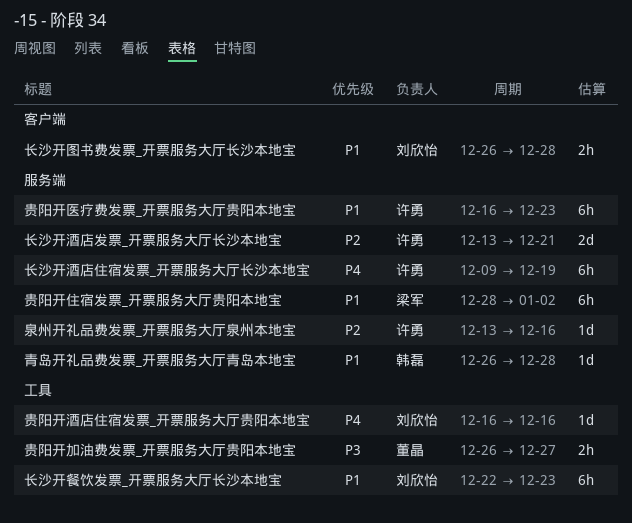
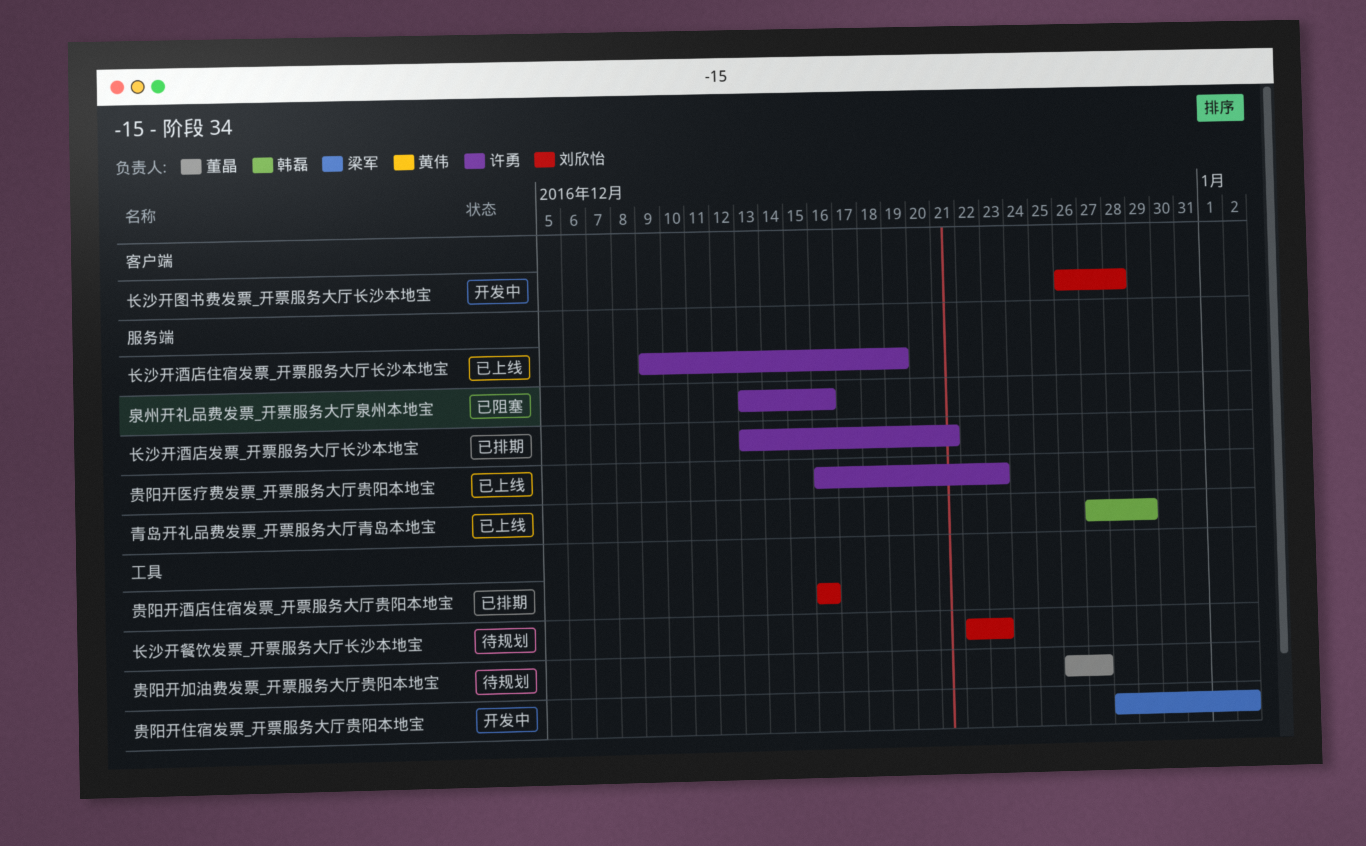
贵阳开住宿发票_开票服务大厅贵阳本地宝, label: 服务端 -> 工具
青岛开礼品费发票_开票服务大厅青岛本地宝, start: Dec 26 -> Dec 27
青岛开礼品费发票_开票服务大厅青岛本地宝, due: Dec 28 -> Dec 29

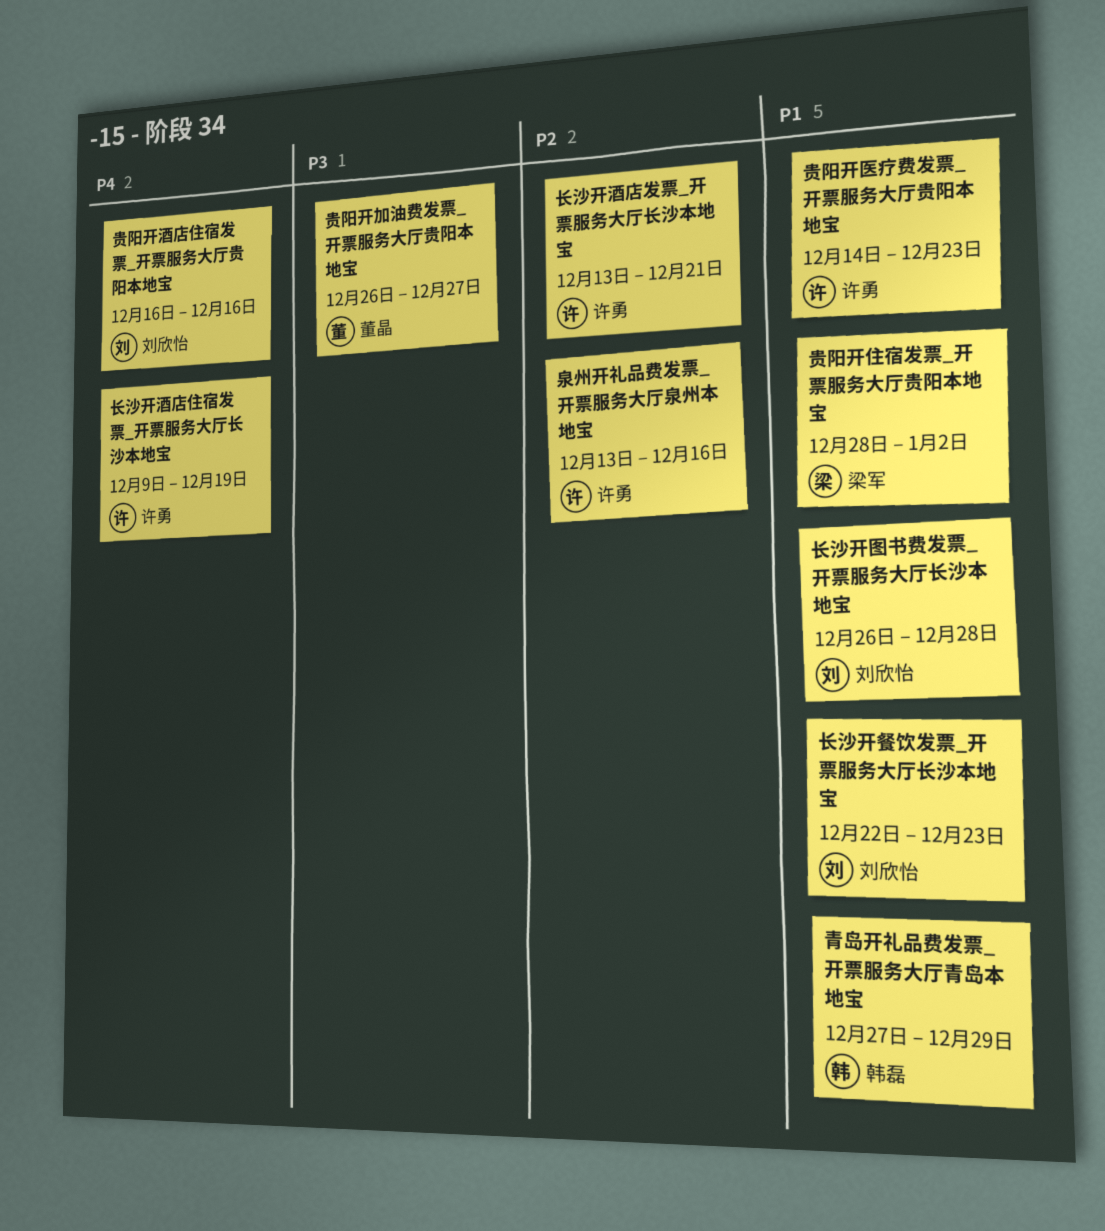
贵阳开医疗费发票_开票服务大厅贵阳本地宝, start: Dec 16 -> Dec 14

